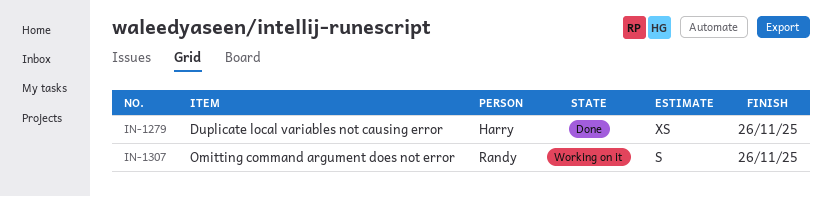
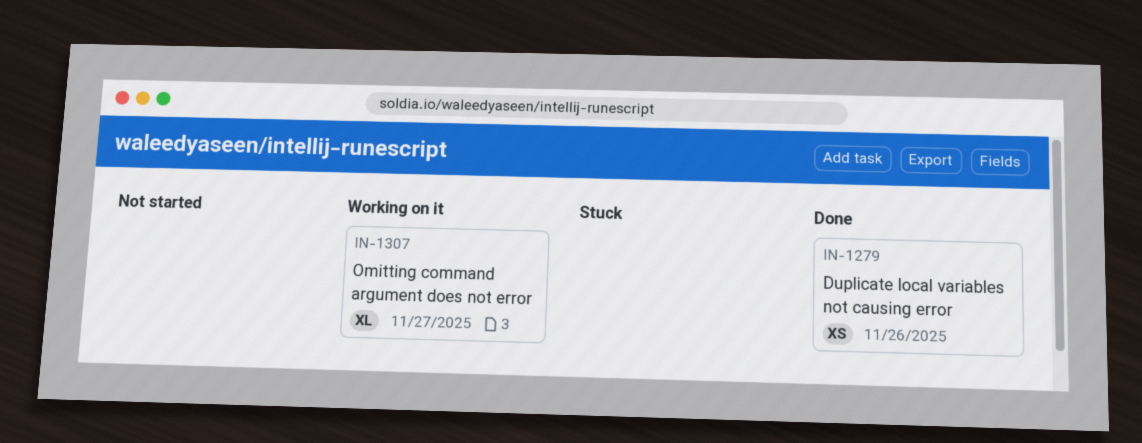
IN-1307, estimate: S -> XL
IN-1307, due: Nov 26 -> Nov 27

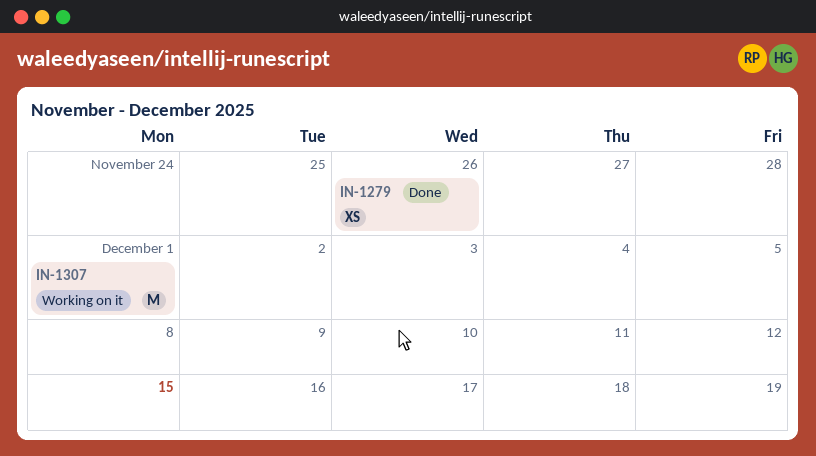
IN-1307, estimate: XL -> M
IN-1307, due: Nov 27 -> Dec 1

